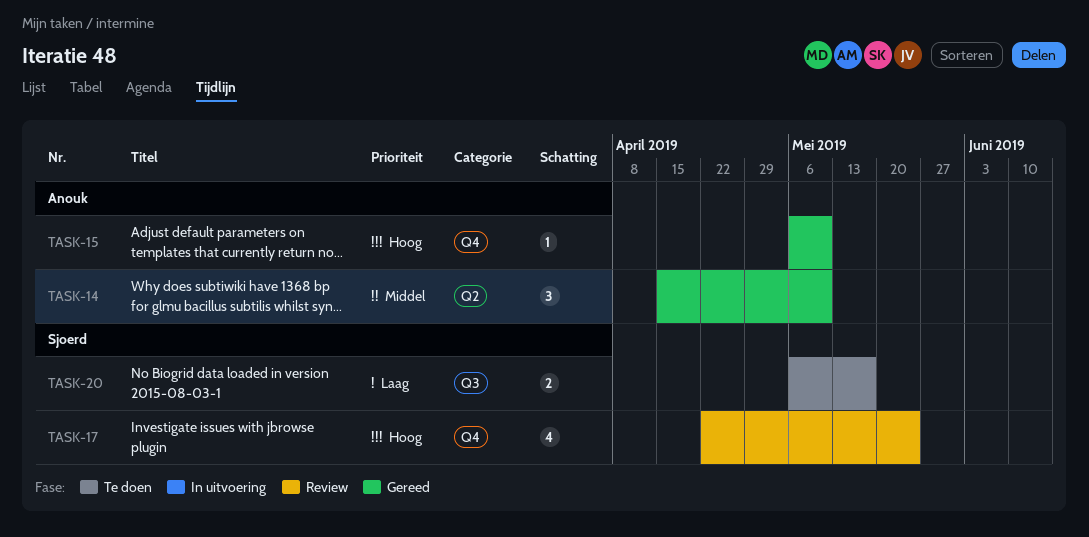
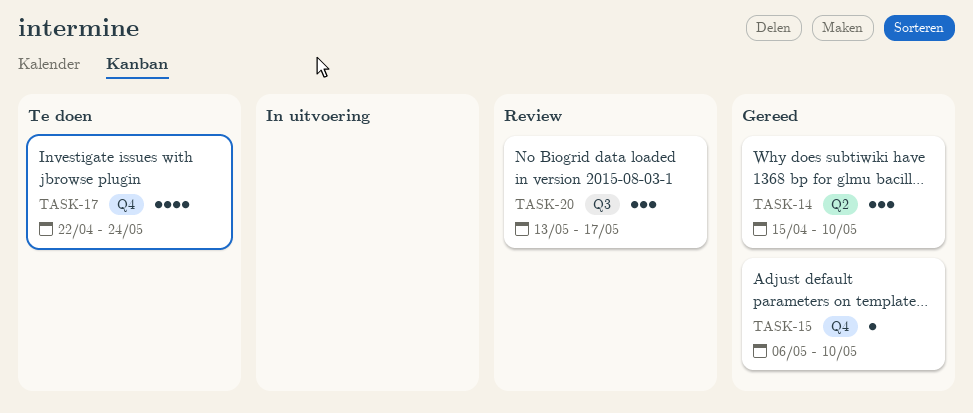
TASK-17, status: Review -> Te doen
TASK-20, status: Te doen -> Review
TASK-20, estimate: 2 -> 3
TASK-20, start: May 6 -> May 13

